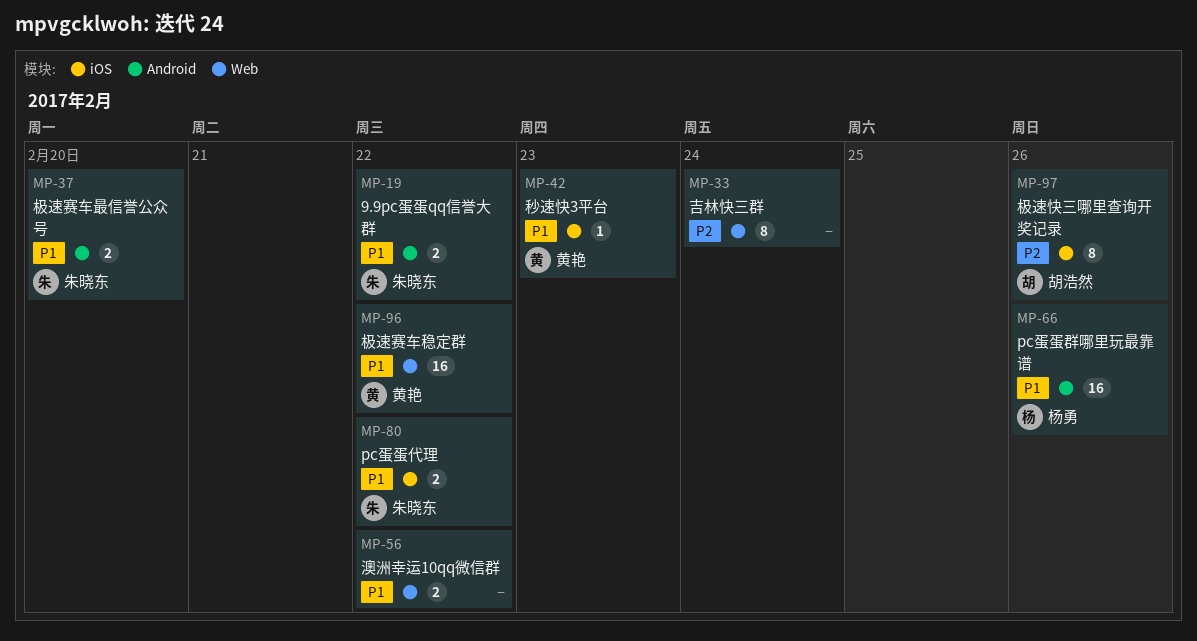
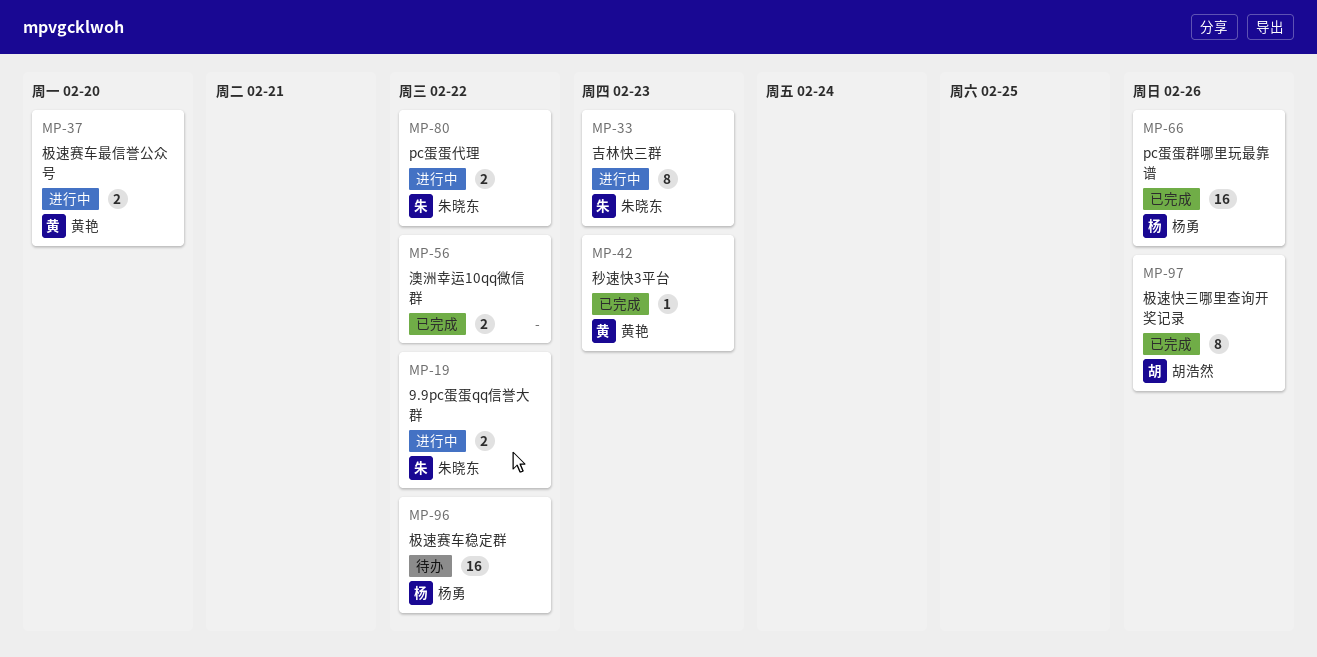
MP-33, owner: none -> 朱晓东
MP-33, due: Feb 24 -> Feb 23
MP-37, owner: 朱晓东 -> 黄艳
MP-96, owner: 黄艳 -> 杨勇

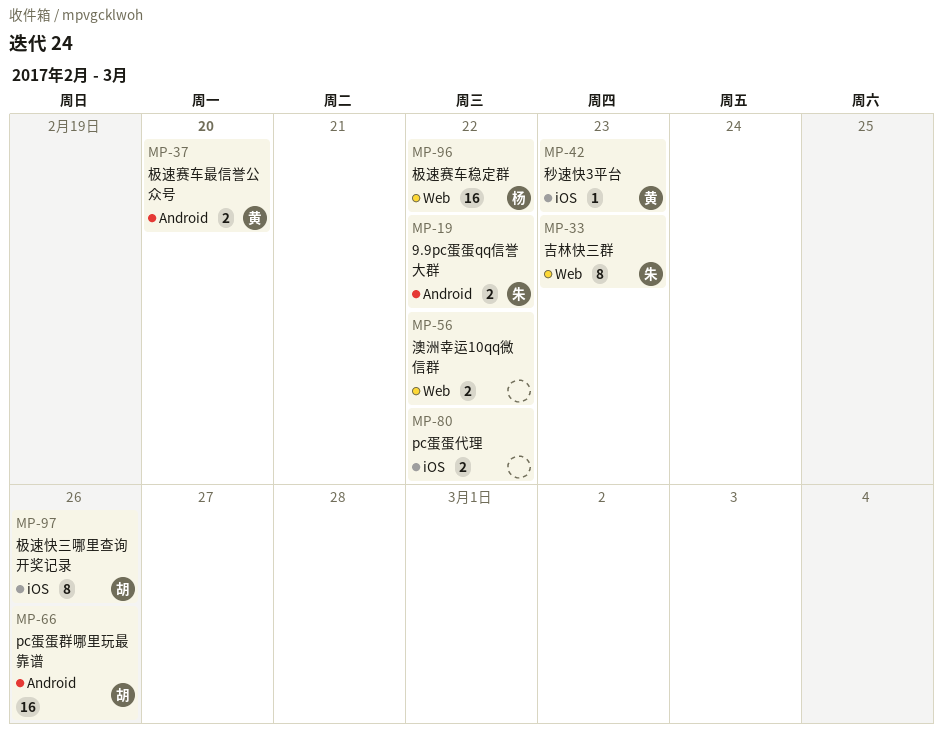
MP-66, owner: 杨勇 -> 胡浩然
MP-80, owner: 朱晓东 -> none

